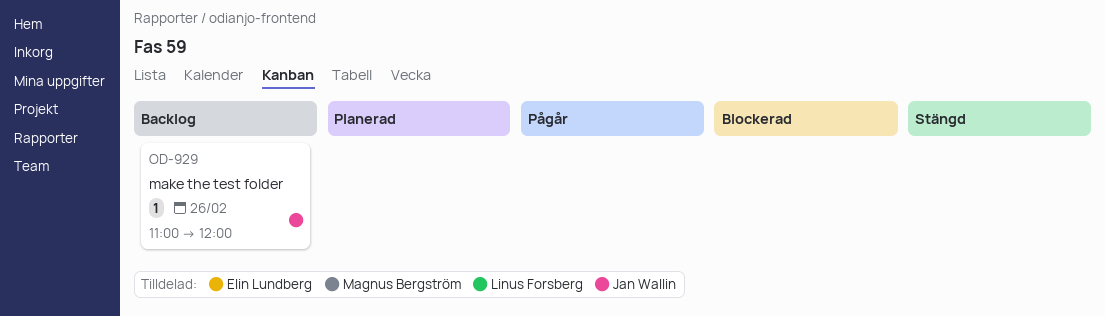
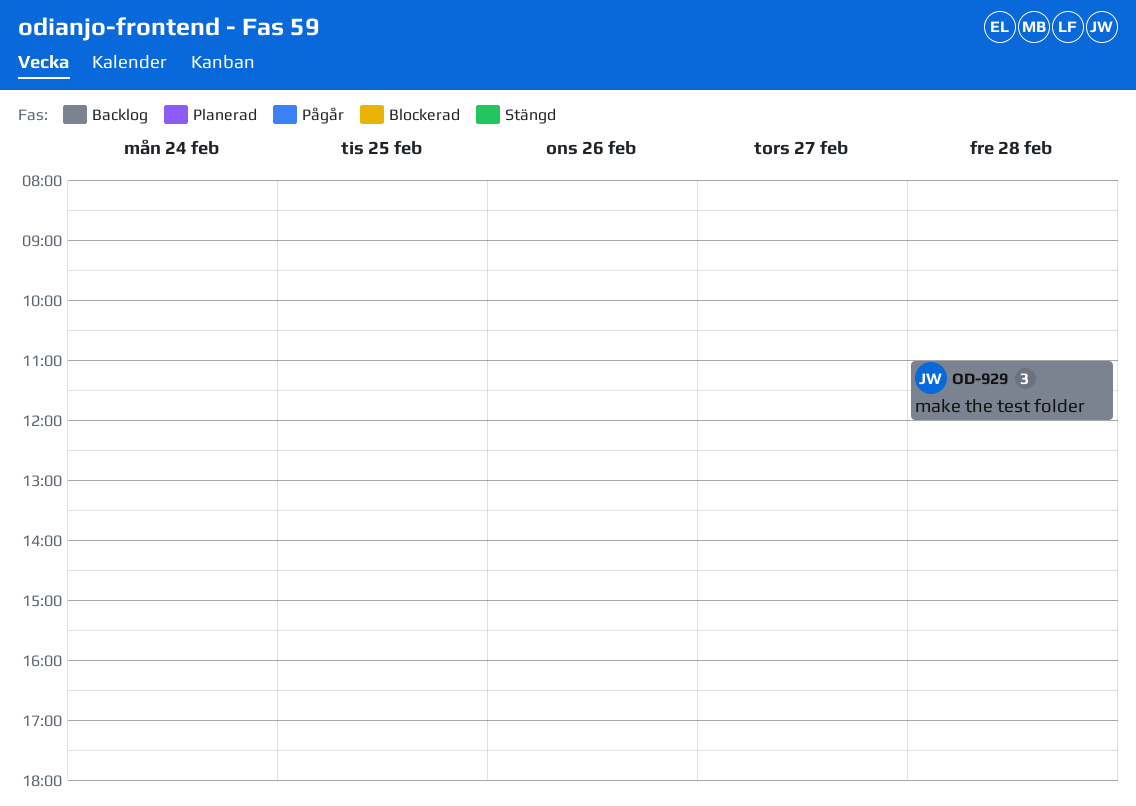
OD-929, estimate: 1 -> 3
OD-929, day: Feb 26 -> Feb 28

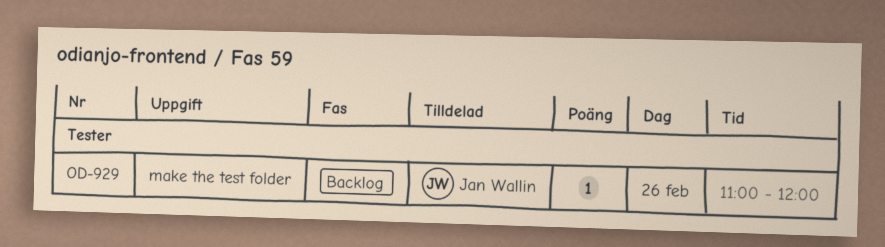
OD-929, estimate: 3 -> 1
OD-929, day: Feb 28 -> Feb 26

